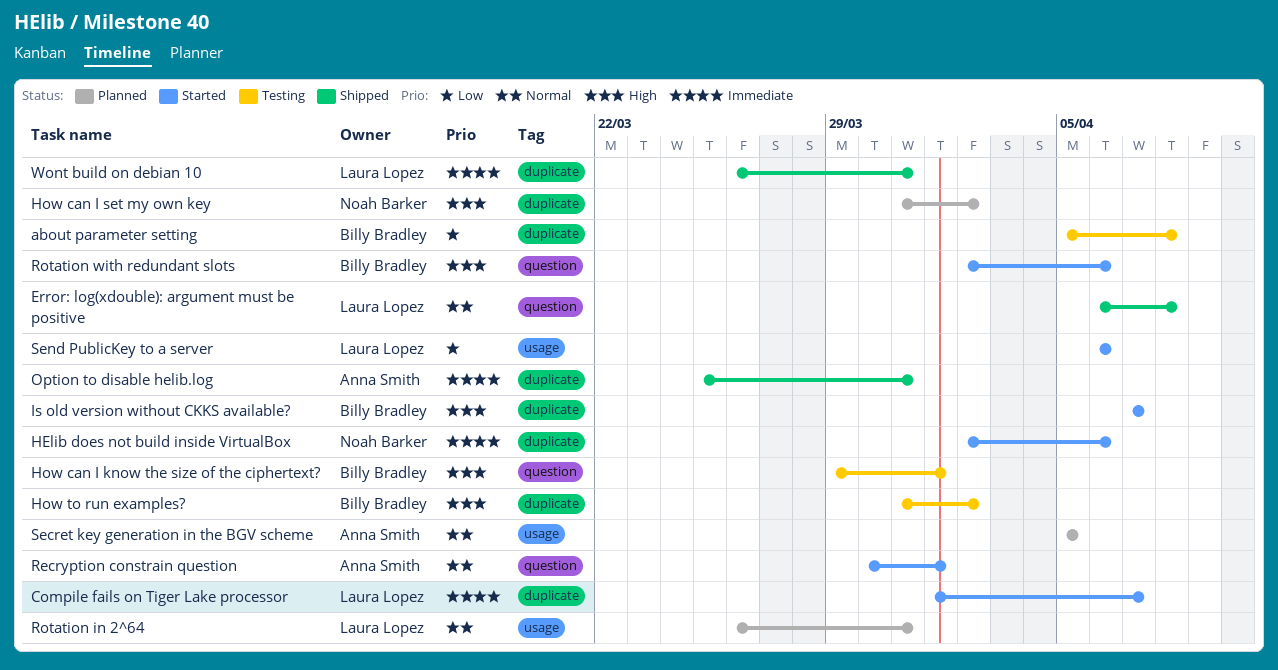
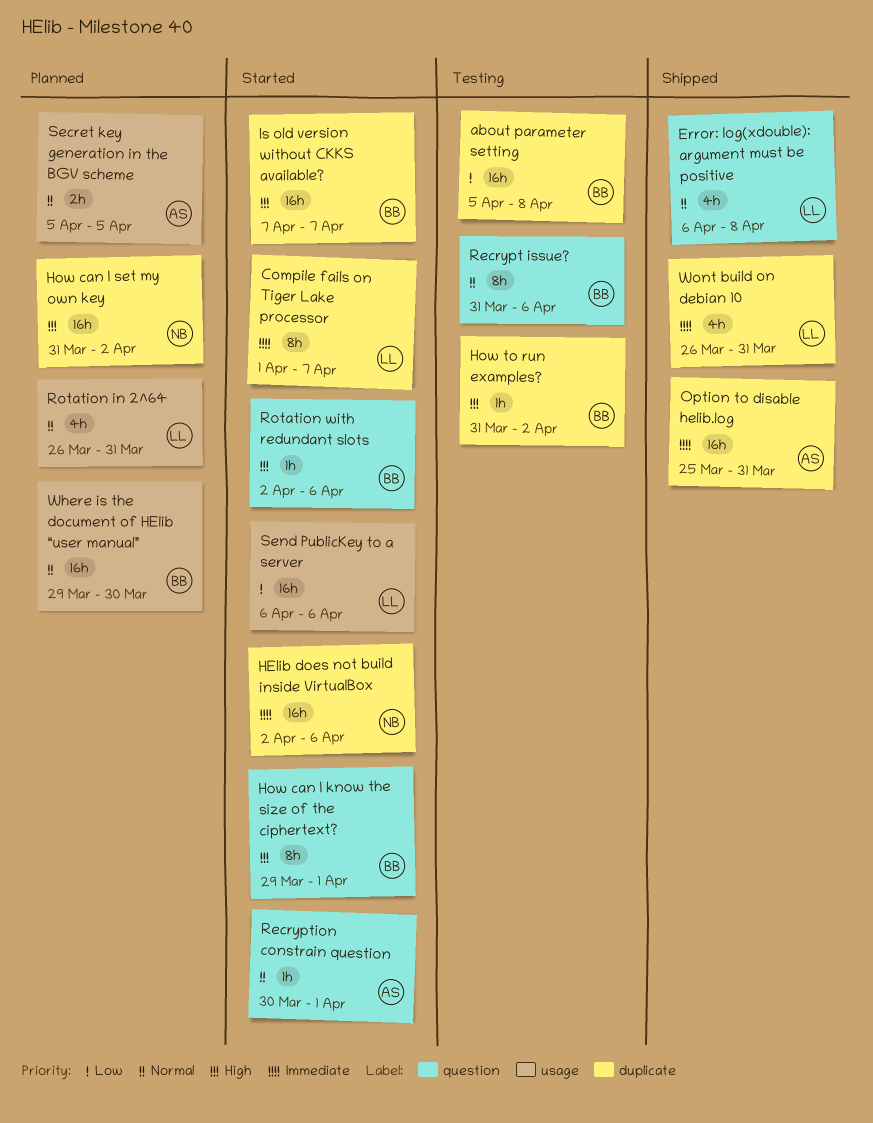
How can I know the size of the ciphertext?, status: Testing -> Started
Recrypt issue?: none -> present
Where is the document of HElib “user manual”: none -> present

